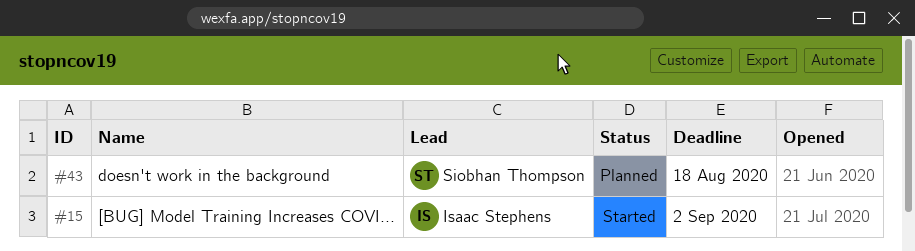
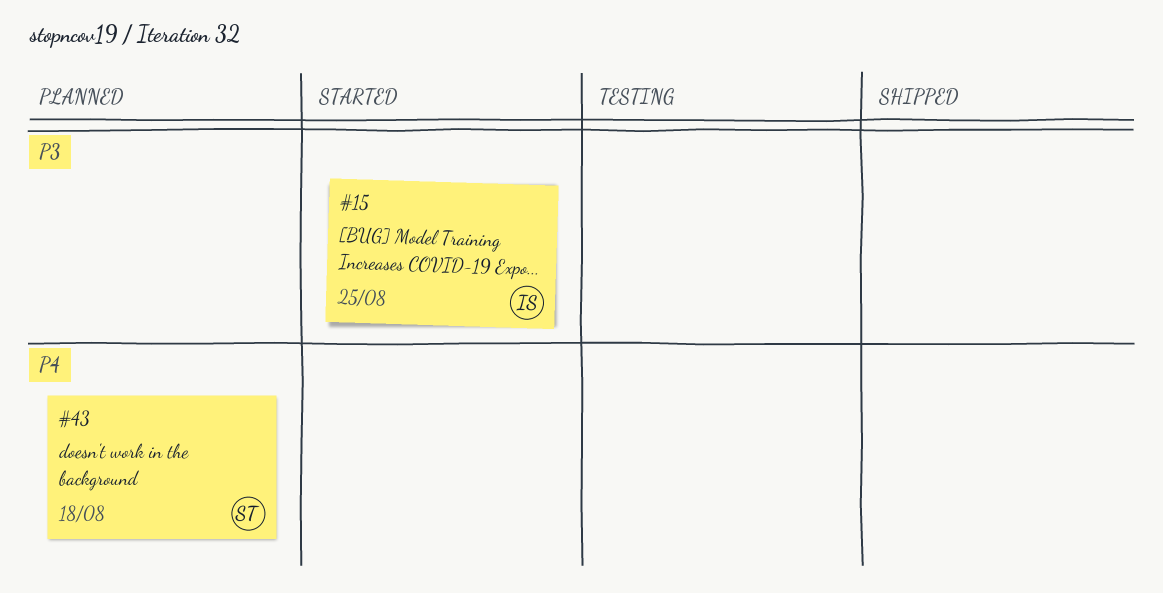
#15, due: Sep 2 -> Aug 25

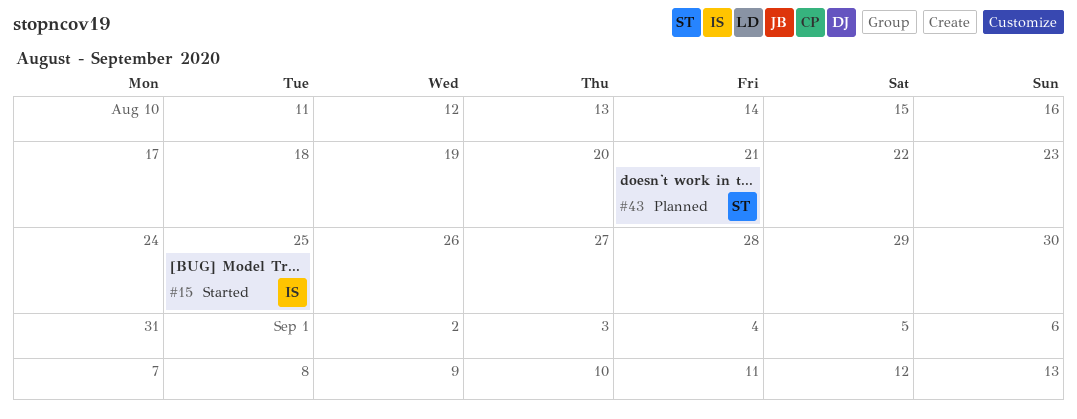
#43, due: Aug 18 -> Aug 21

